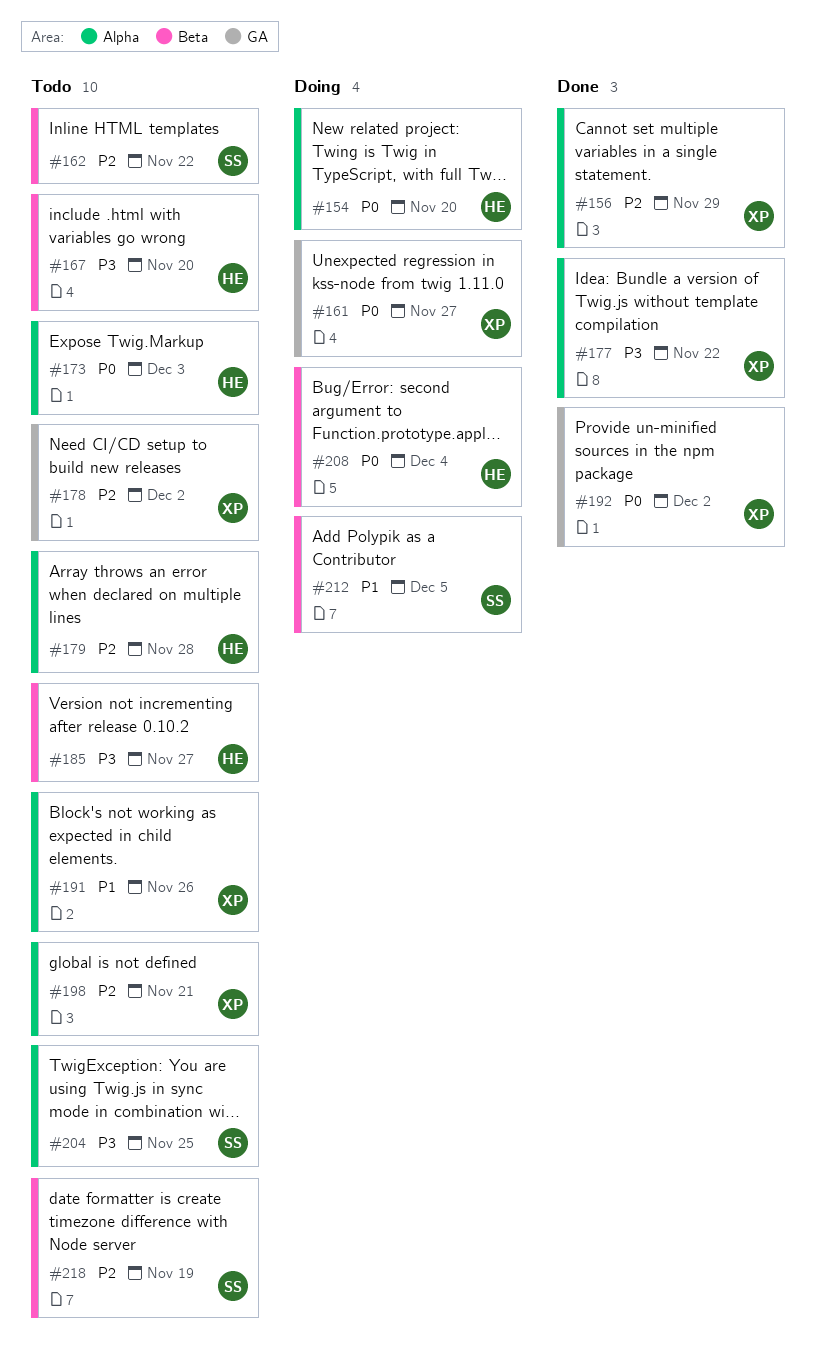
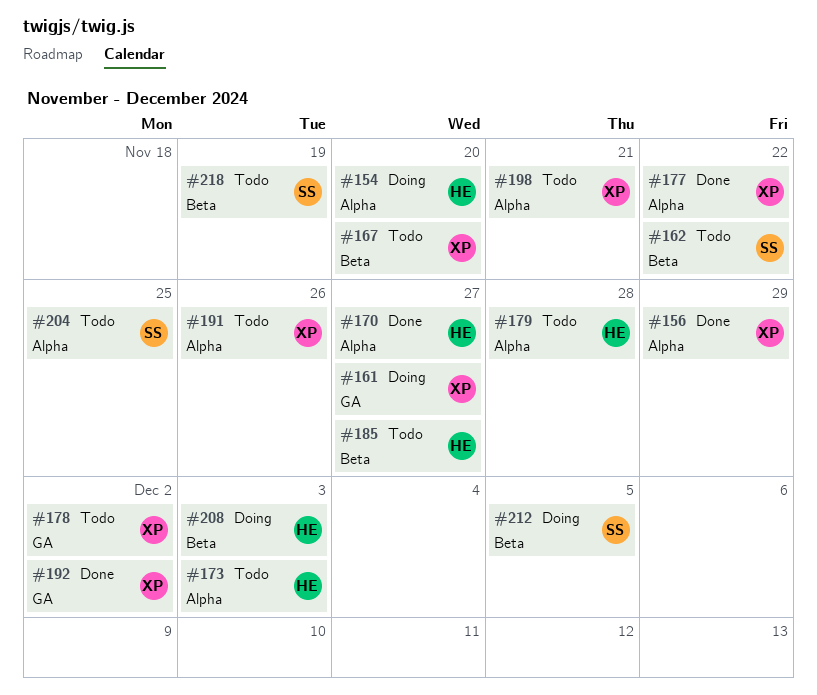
#167, owner: HE -> XP
#170: none -> present
#208, due: Dec 4 -> Dec 3

